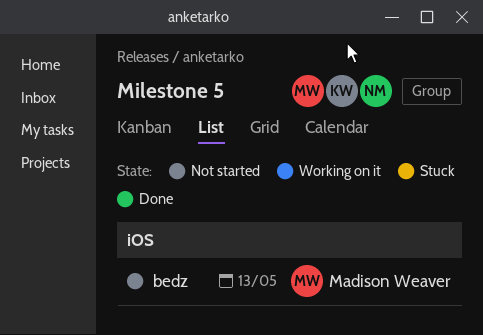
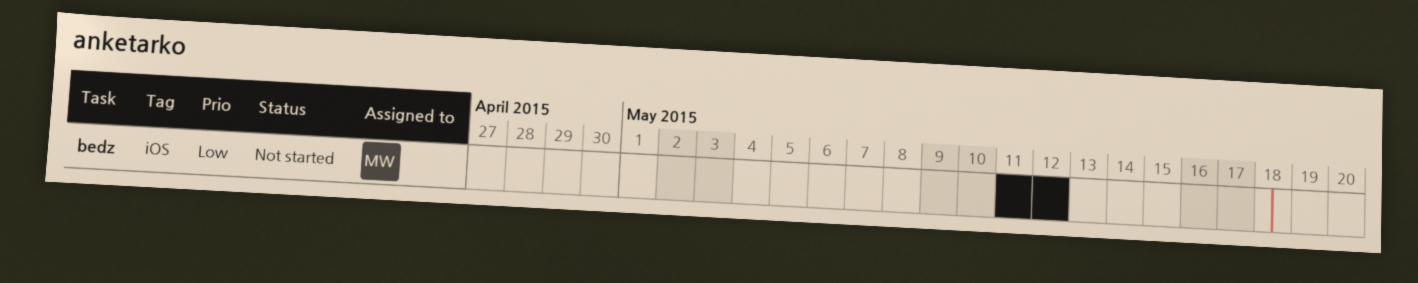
bedz, due: May 13 -> May 12

